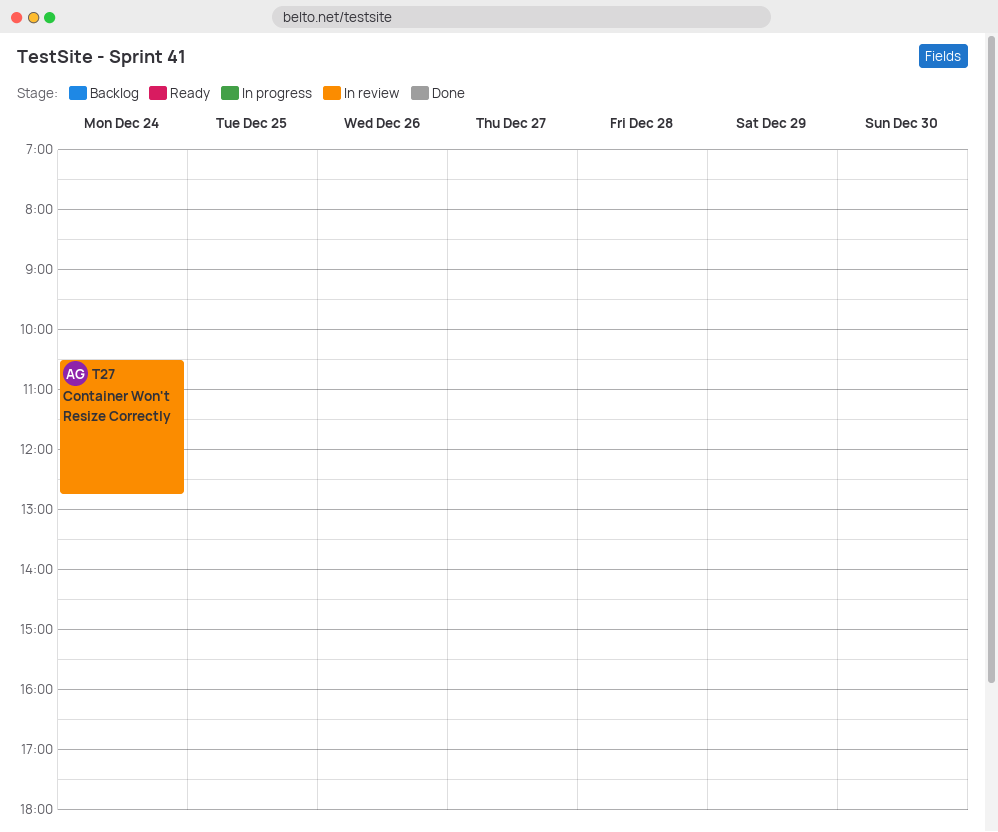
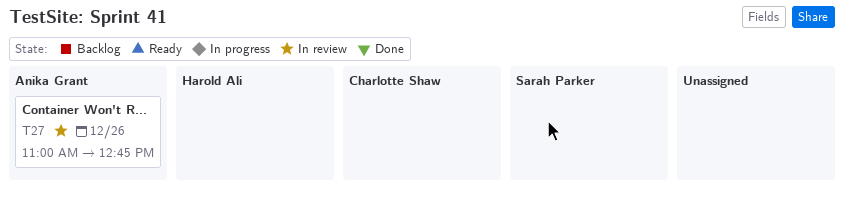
T27, day: Dec 24 -> Dec 26
T27, begins: 10:30 -> 11:00

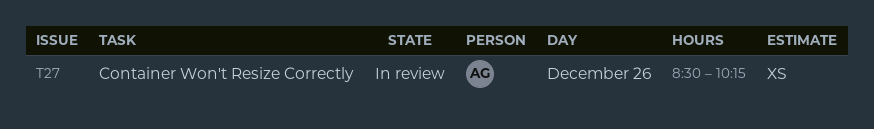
T27, begins: 11:00 -> 08:30
T27, ends: 12:45 -> 10:15

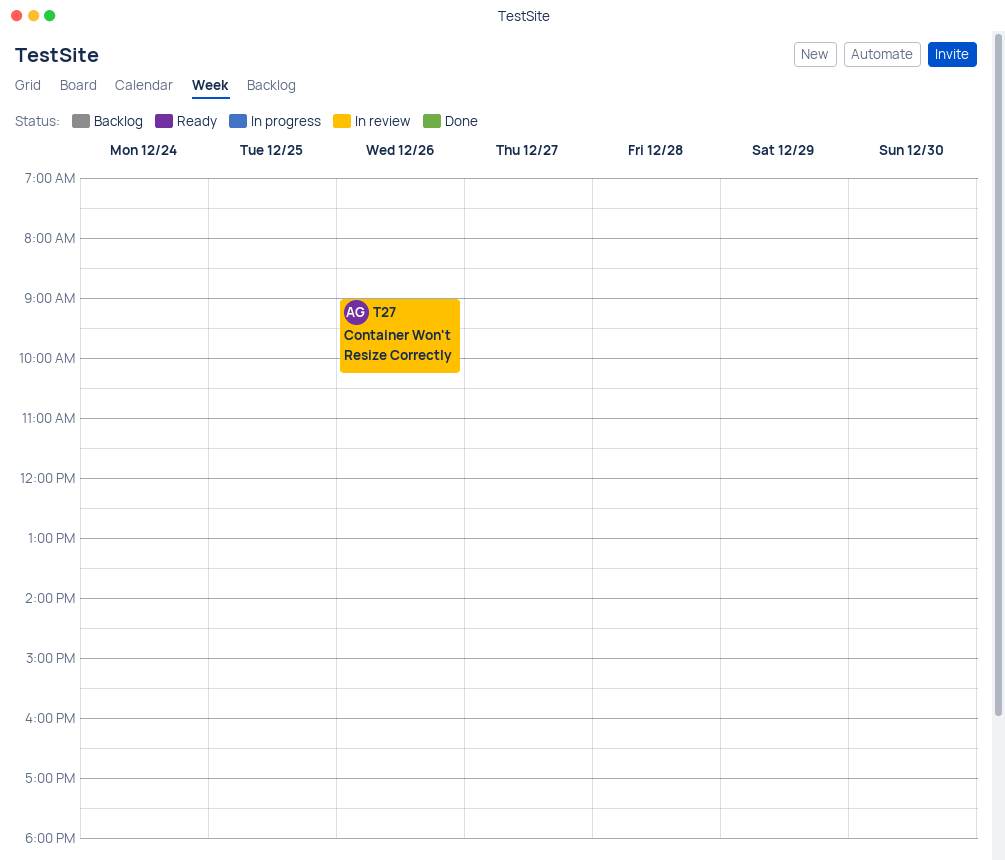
T27, begins: 08:30 -> 09:00

